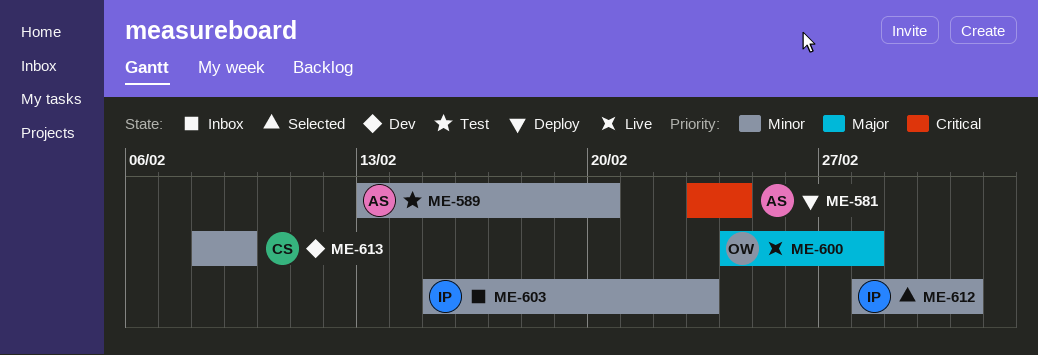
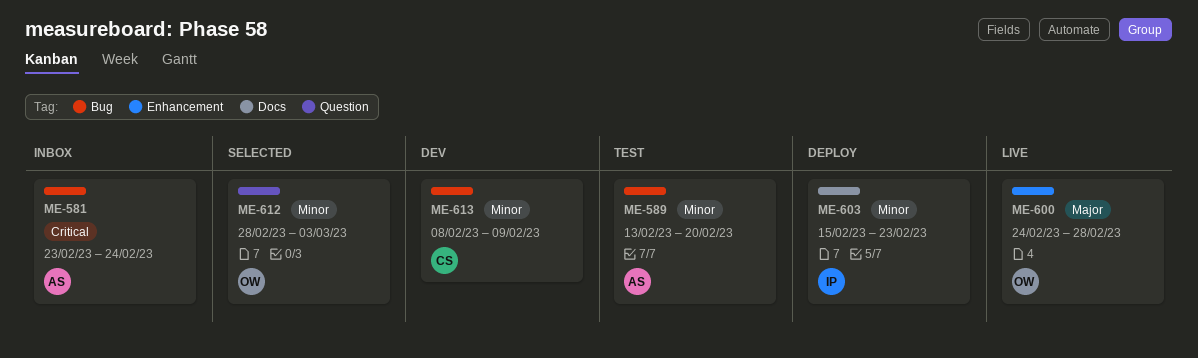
ME-581, status: Deploy -> Inbox
ME-603, status: Inbox -> Deploy
ME-612, owner: IP -> OW

